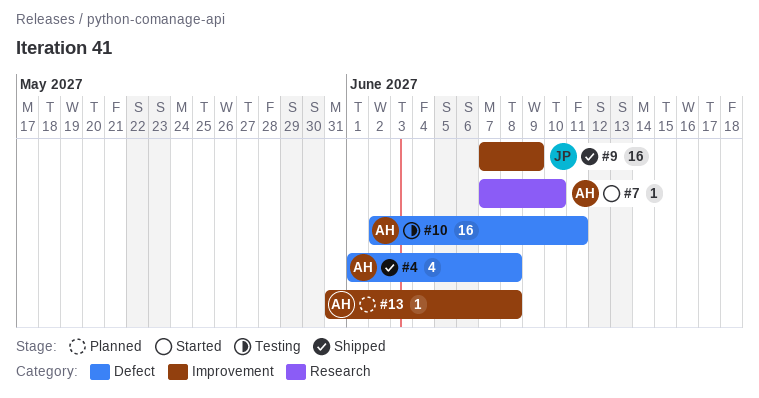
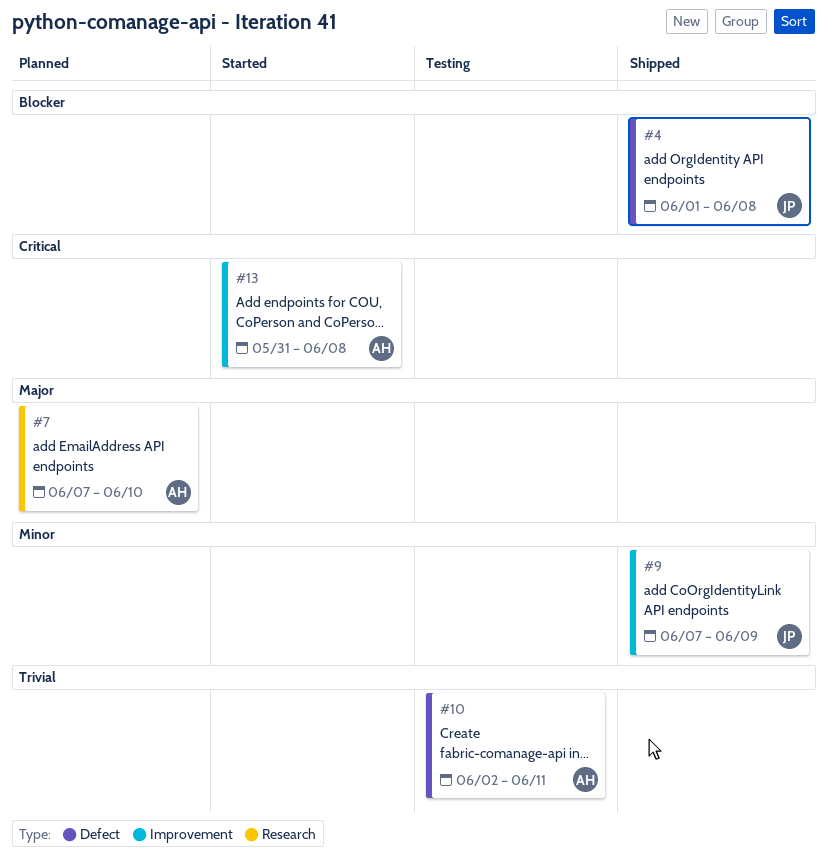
#4, owner: AH -> JP
#7, status: Started -> Planned
#13, status: Planned -> Started

